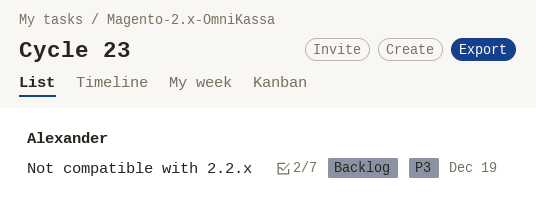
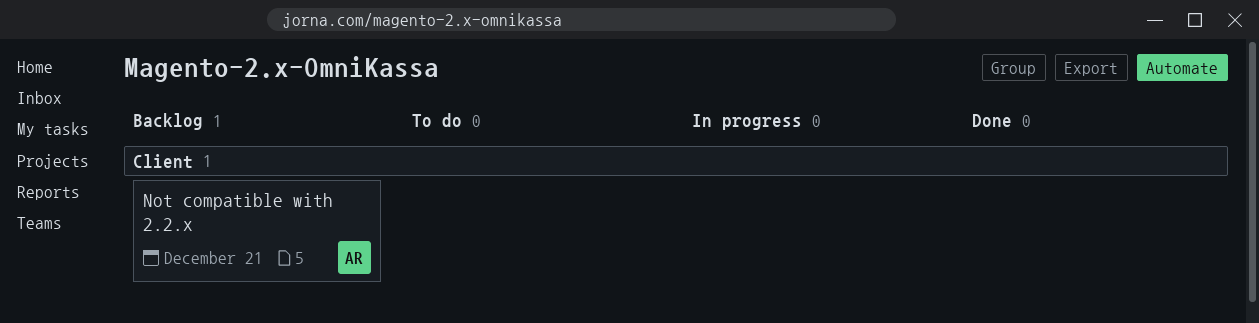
Not compatible with 2.2.x, due: Dec 19 -> Dec 21

